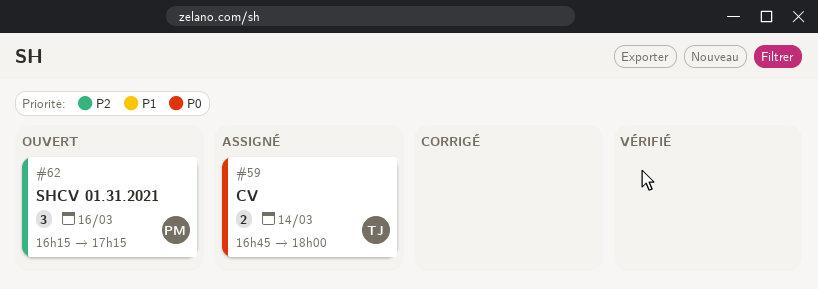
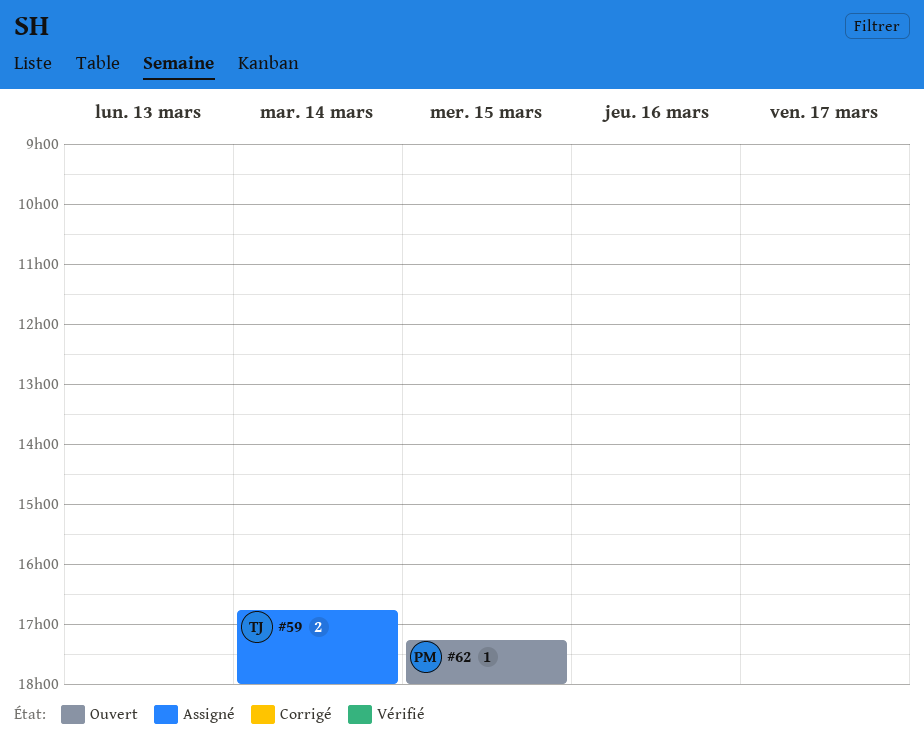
#62, estimate: 3 -> 1
#62, day: Mar 16 -> Mar 15
#62, begins: 16:15 -> 17:15
#62, ends: 17:15 -> 18:00

